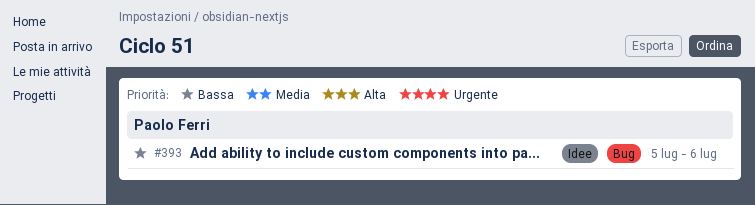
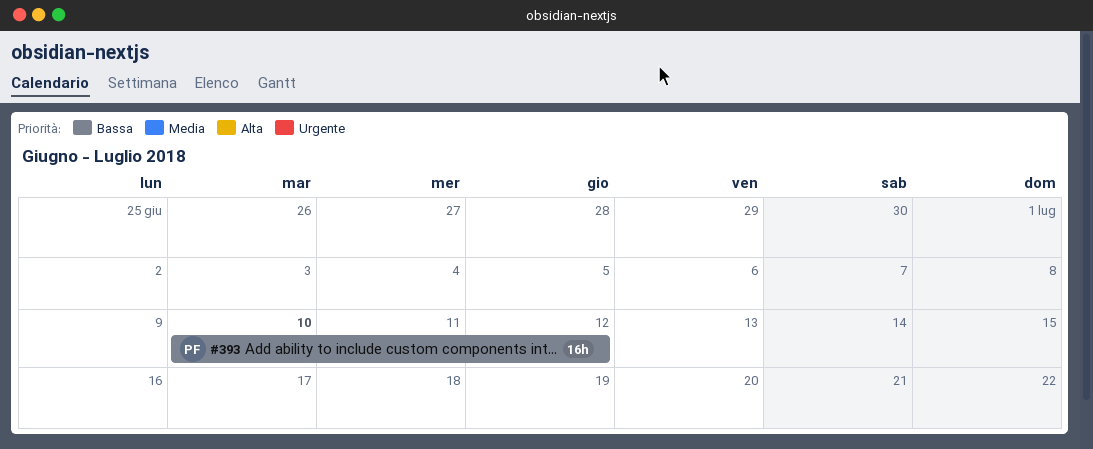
#393, start: Jul 5 -> Jul 10
#393, due: Jul 6 -> Jul 12

